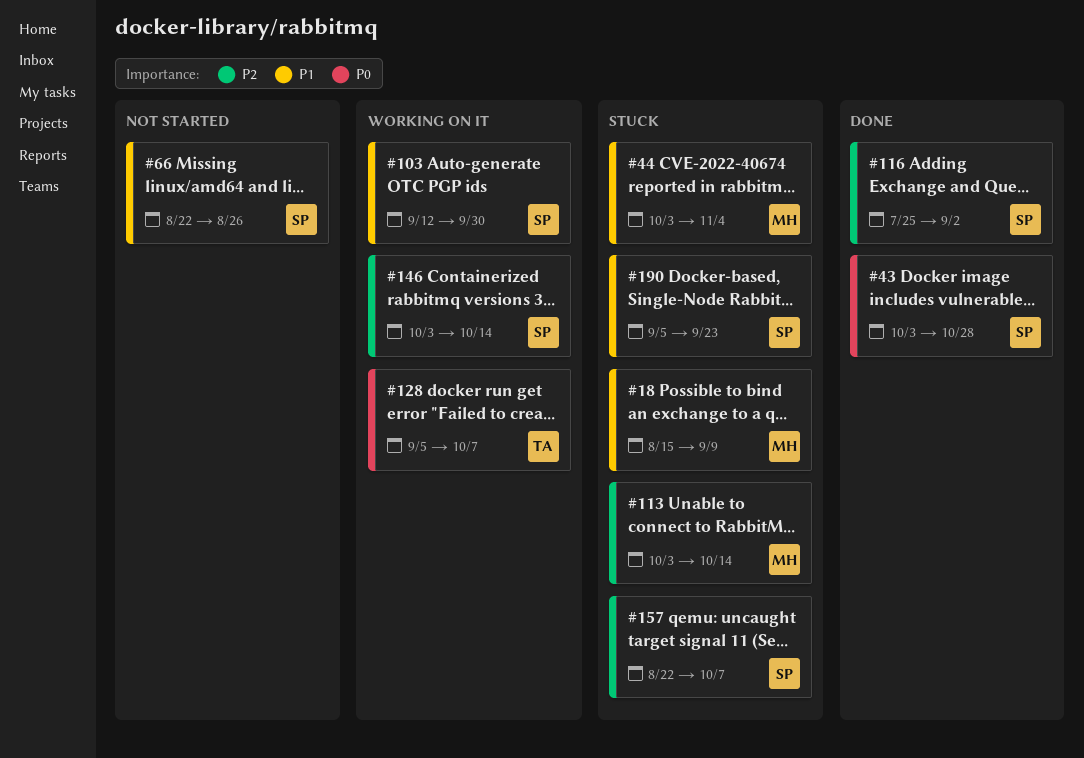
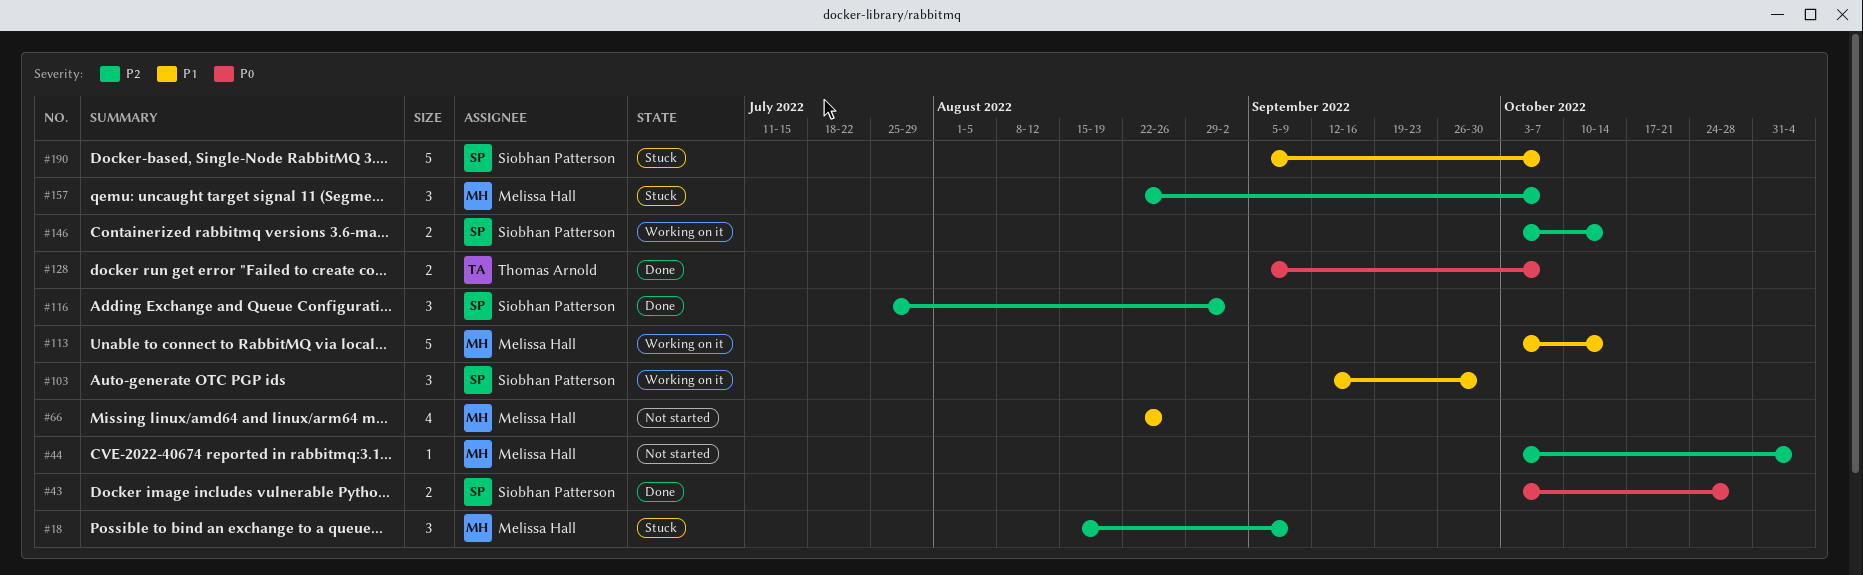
#18, priority: P1 -> P2
#44, status: Stuck -> Not started
#44, priority: P1 -> P2
#66, owner: Siobhan Patterson -> Melissa Hall
#113, status: Stuck -> Working on it
#113, priority: P2 -> P1
#128, status: Working on it -> Done
#157, owner: Siobhan Patterson -> Melissa Hall
#190, due: Sep 23 -> Oct 7

